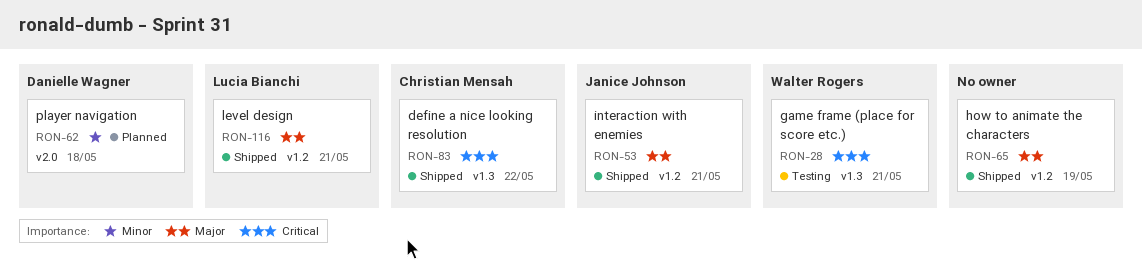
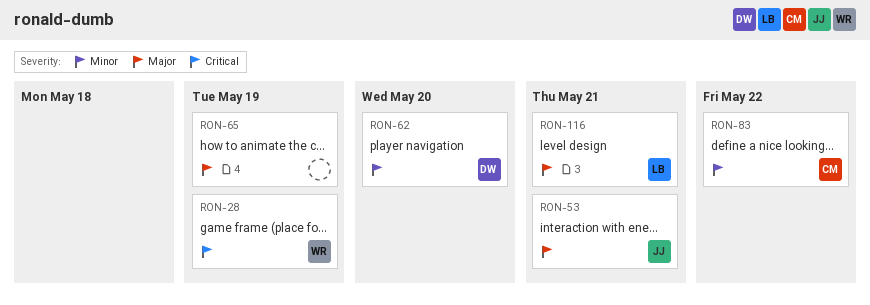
RON-28, due: May 21 -> May 19
RON-62, due: May 18 -> May 20
RON-83, priority: Critical -> Minor

